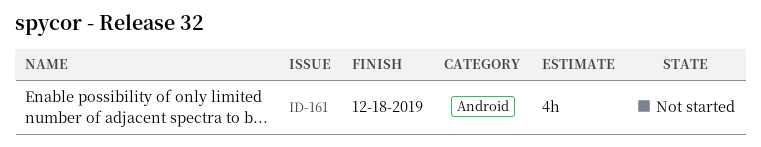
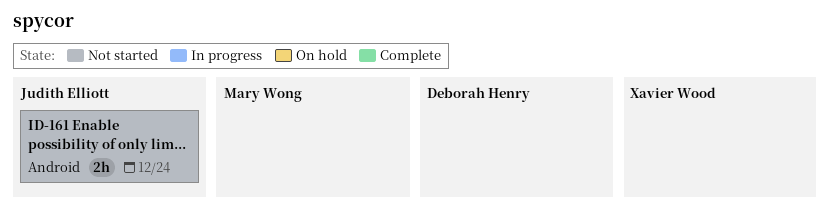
ID-161, estimate: 4h -> 2h
ID-161, due: Dec 18 -> Dec 24

